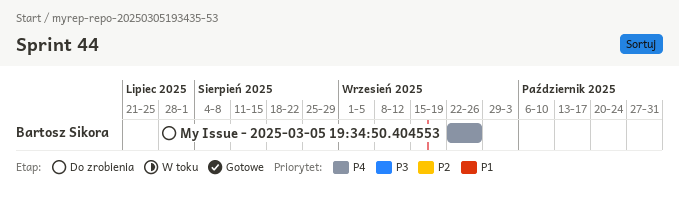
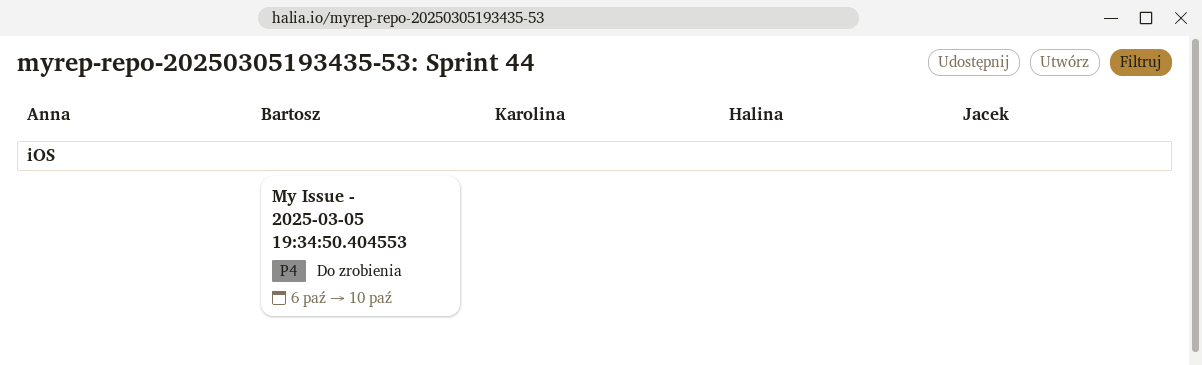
My Issue - 2025-03-05 19:34:50.404553, start: Sep 22 -> Oct 6
My Issue - 2025-03-05 19:34:50.404553, due: Sep 26 -> Oct 10

